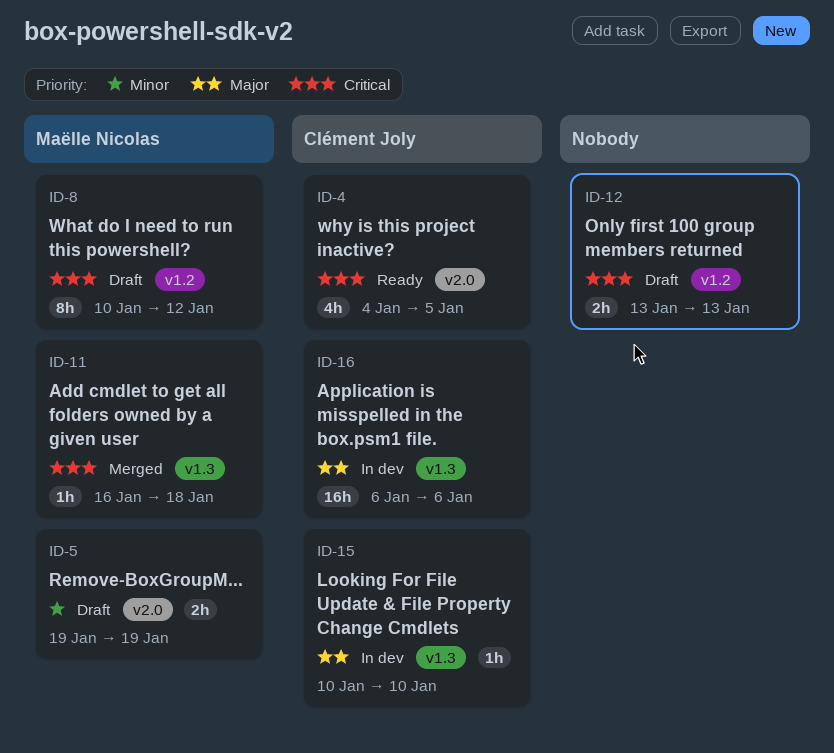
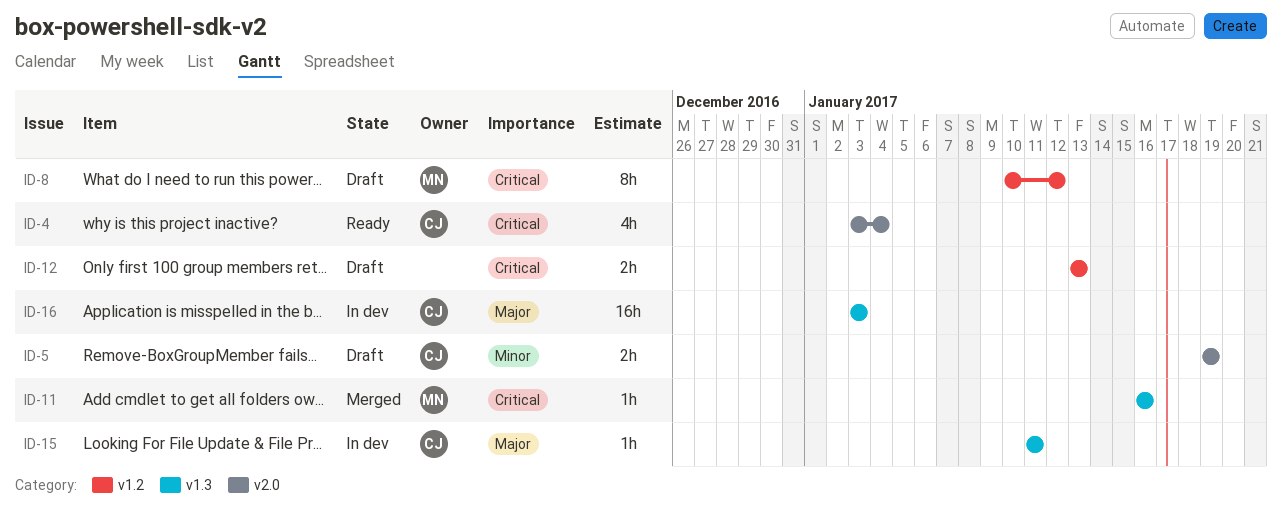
ID-4, start: Jan 4 -> Jan 3
ID-4, due: Jan 5 -> Jan 4
ID-5, owner: Maëlle Nicolas -> Clément Joly
ID-11, due: Jan 18 -> Jan 16
ID-15, start: Jan 10 -> Jan 11
ID-15, due: Jan 10 -> Jan 11
ID-16, start: Jan 6 -> Jan 3
ID-16, due: Jan 6 -> Jan 3

